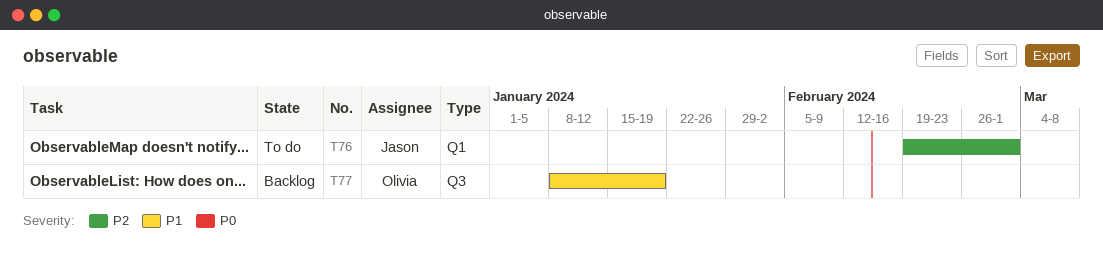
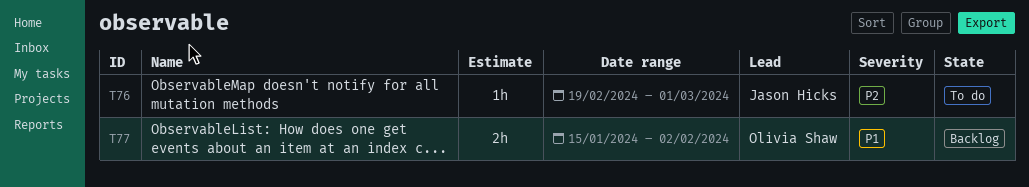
T77, start: Jan 8 -> Jan 15
T77, due: Jan 19 -> Feb 2

